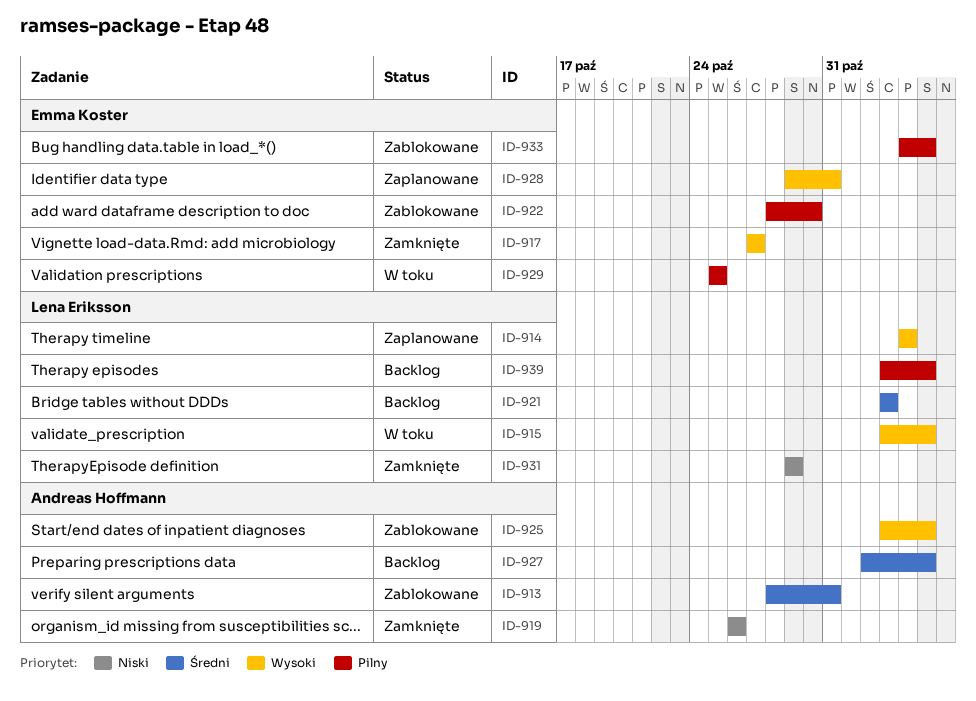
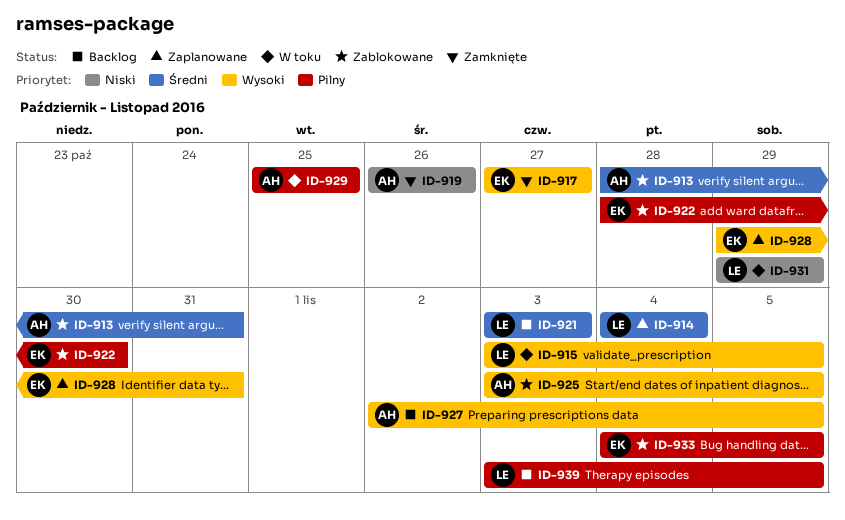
ID-914, priority: Wysoki -> Średni
ID-927, priority: Średni -> Wysoki
ID-929, owner: Emma Koster -> Andreas Hoffmann
ID-931, status: Zamknięte -> W toku

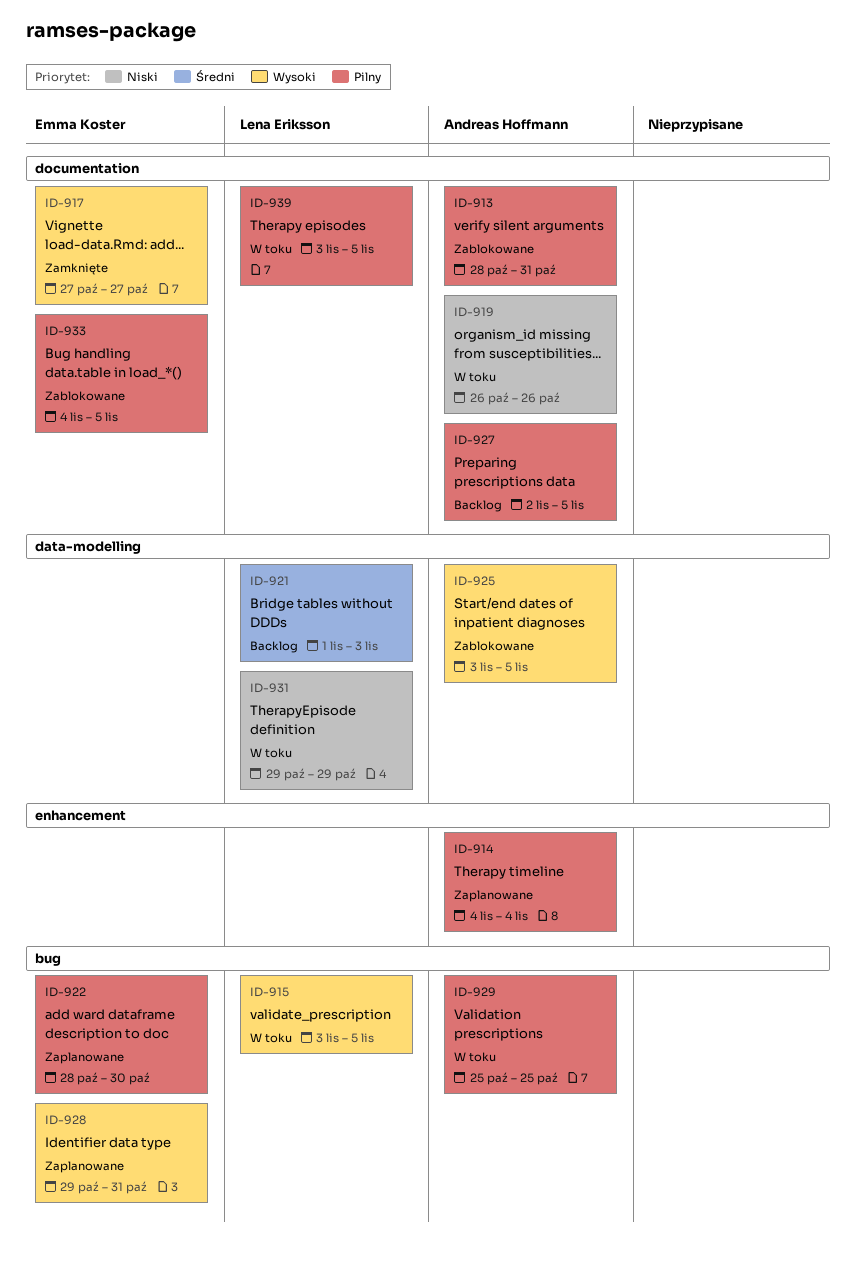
ID-913, priority: Średni -> Pilny
ID-914, owner: Lena Eriksson -> Andreas Hoffmann
ID-914, priority: Średni -> Pilny
ID-919, status: Zamknięte -> W toku
ID-921, start: Nov 3 -> Nov 1
ID-922, status: Zablokowane -> Zaplanowane
ID-927, priority: Wysoki -> Pilny
ID-939, status: Backlog -> W toku

